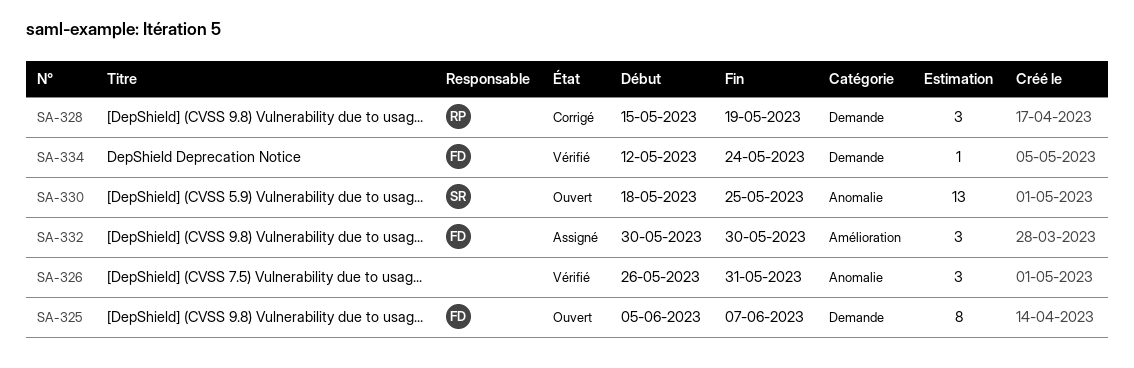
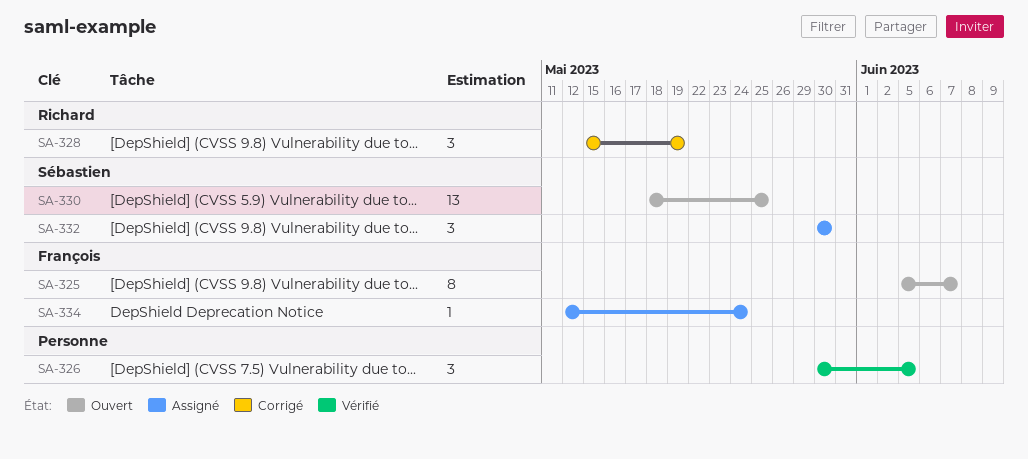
SA-326, start: May 26 -> May 30
SA-326, due: May 31 -> Jun 5
SA-332, owner: François -> Sébastien
SA-334, status: Vérifié -> Assigné

